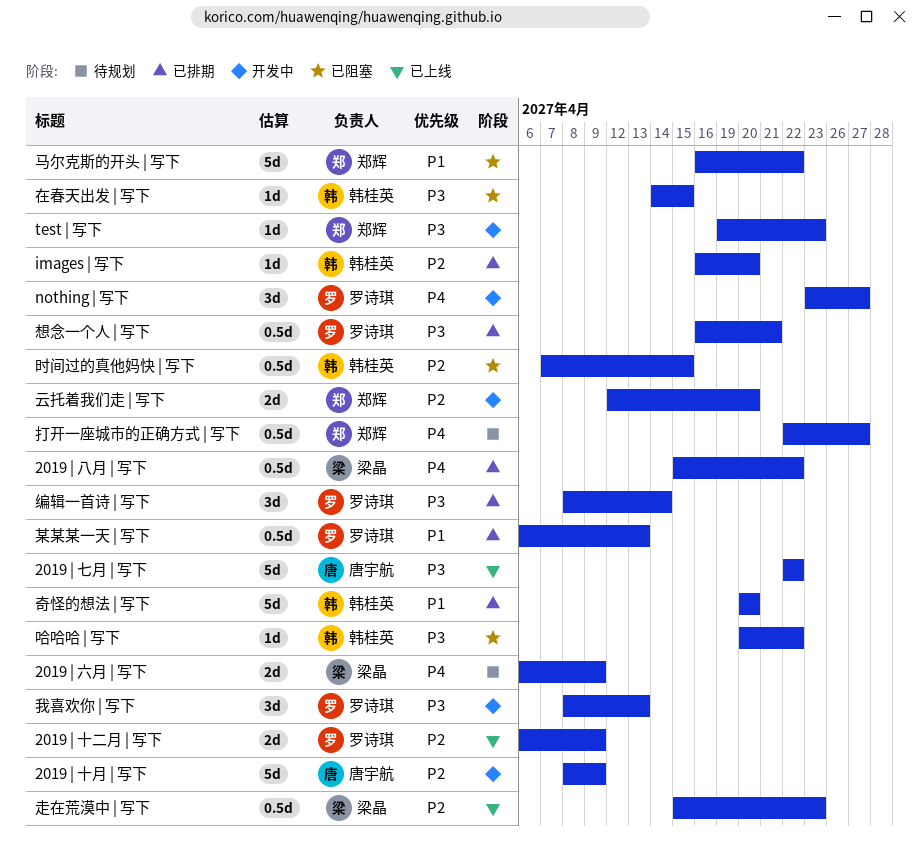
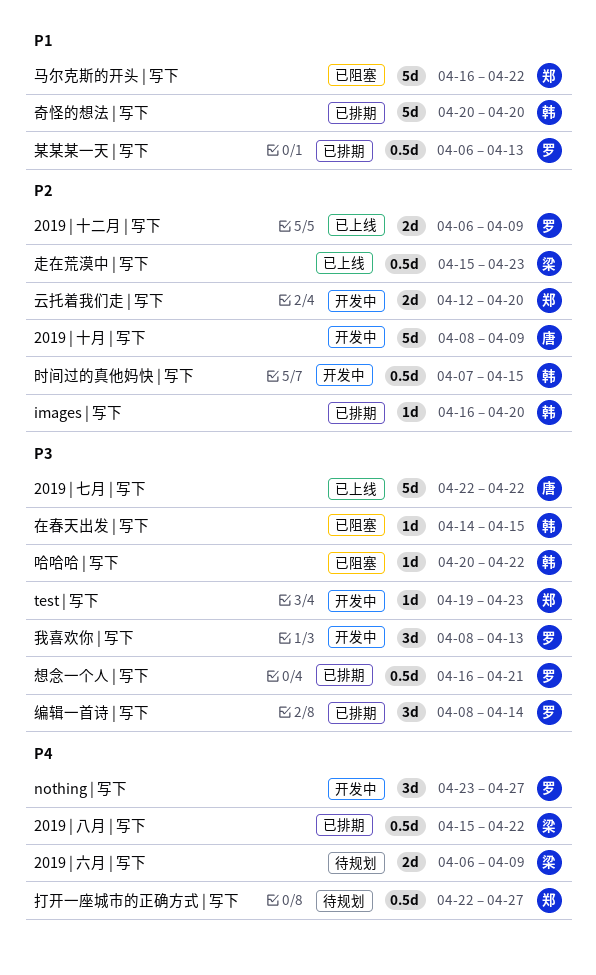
时间过的真他妈快 | 写下, status: 已阻塞 -> 开发中

